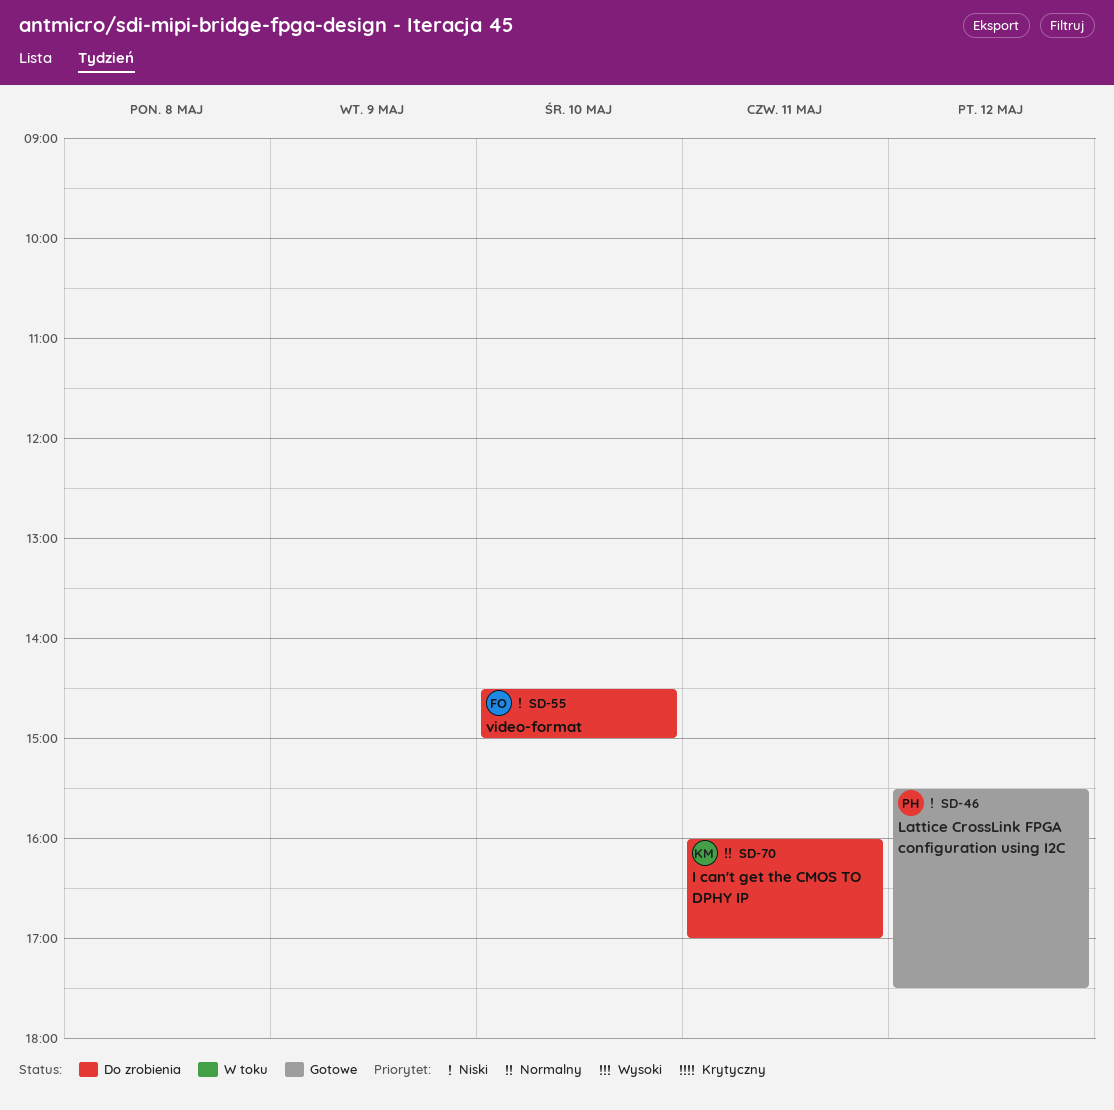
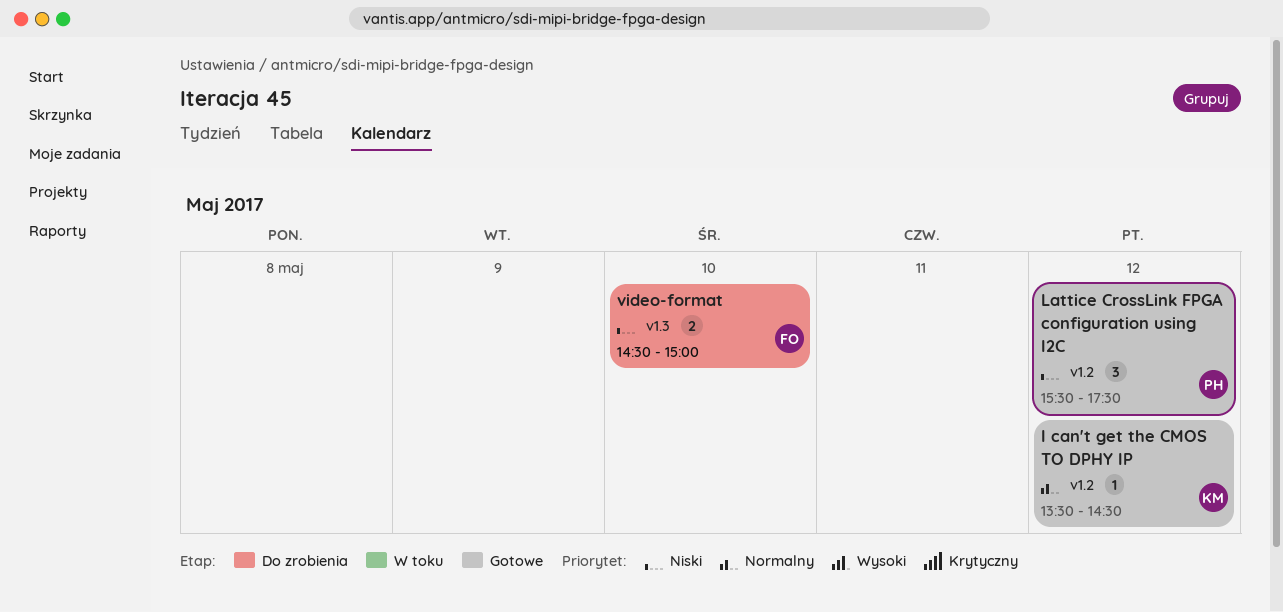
I can't get the CMOS TO DPHY IP, status: Do zrobienia -> Gotowe
I can't get the CMOS TO DPHY IP, day: May 11 -> May 12
I can't get the CMOS TO DPHY IP, begins: 16:00 -> 13:30
I can't get the CMOS TO DPHY IP, ends: 17:00 -> 14:30

